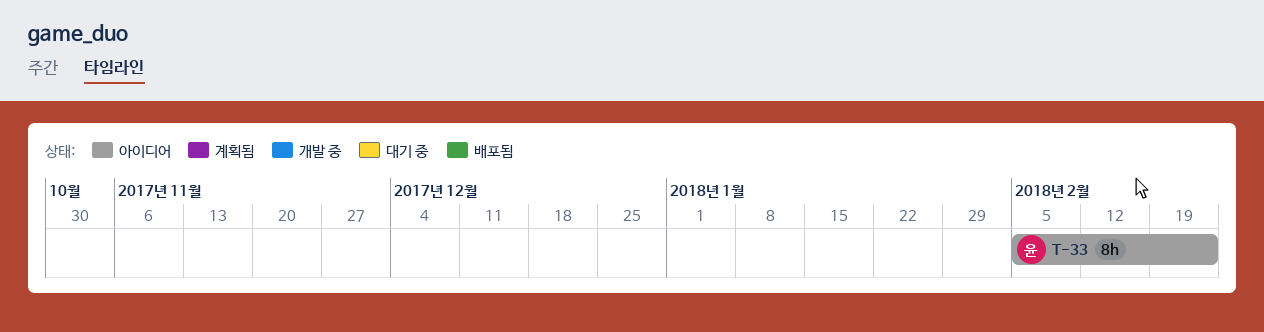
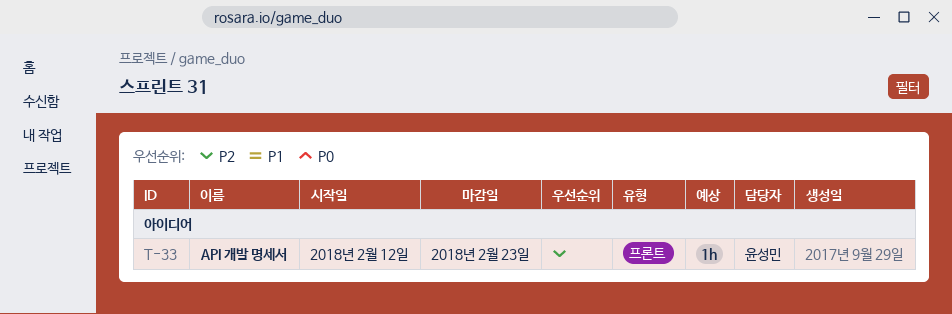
T-33, estimate: 8h -> 1h
T-33, start: Feb 5 -> Feb 12

